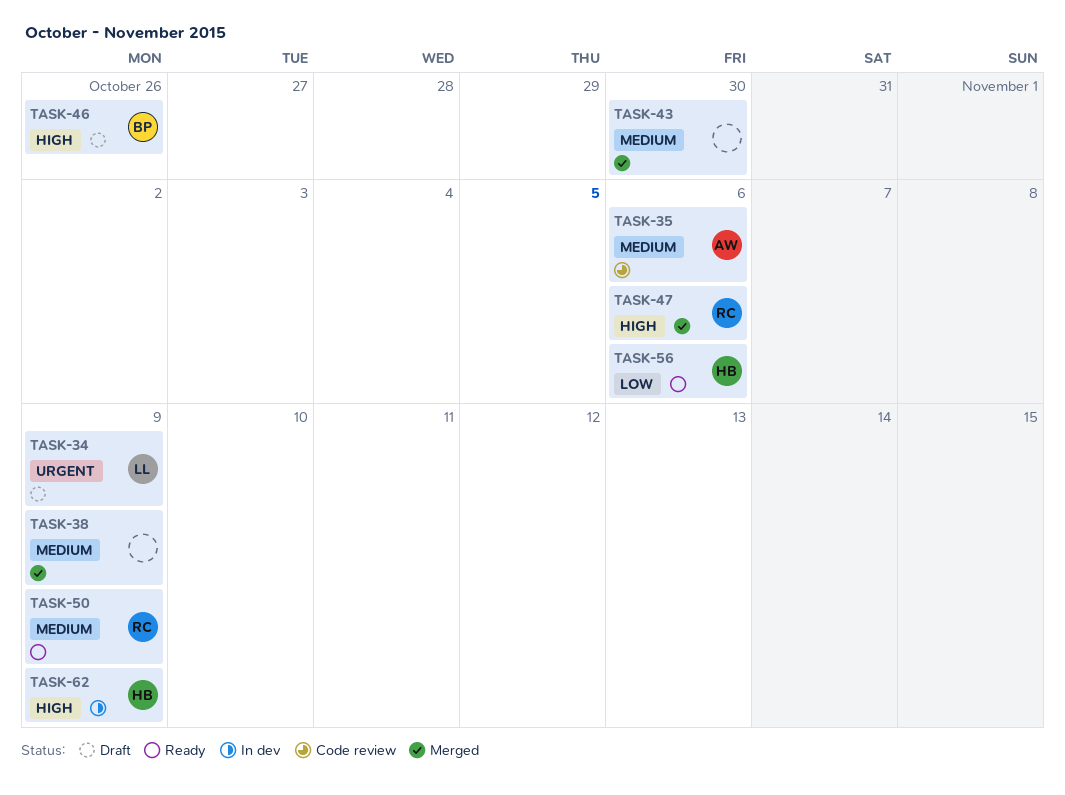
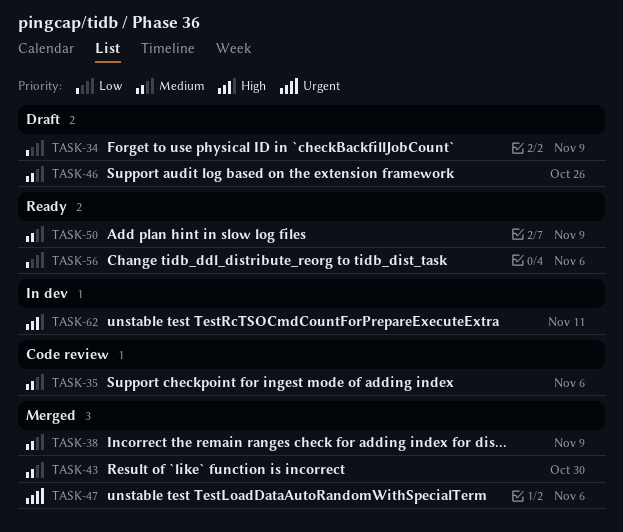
TASK-34, priority: Urgent -> Low
TASK-46, priority: High -> Medium
TASK-47, priority: High -> Urgent
TASK-62, due: Nov 9 -> Nov 11

